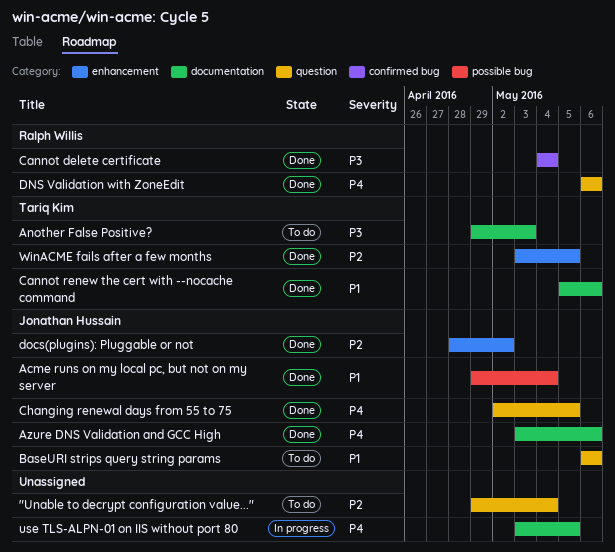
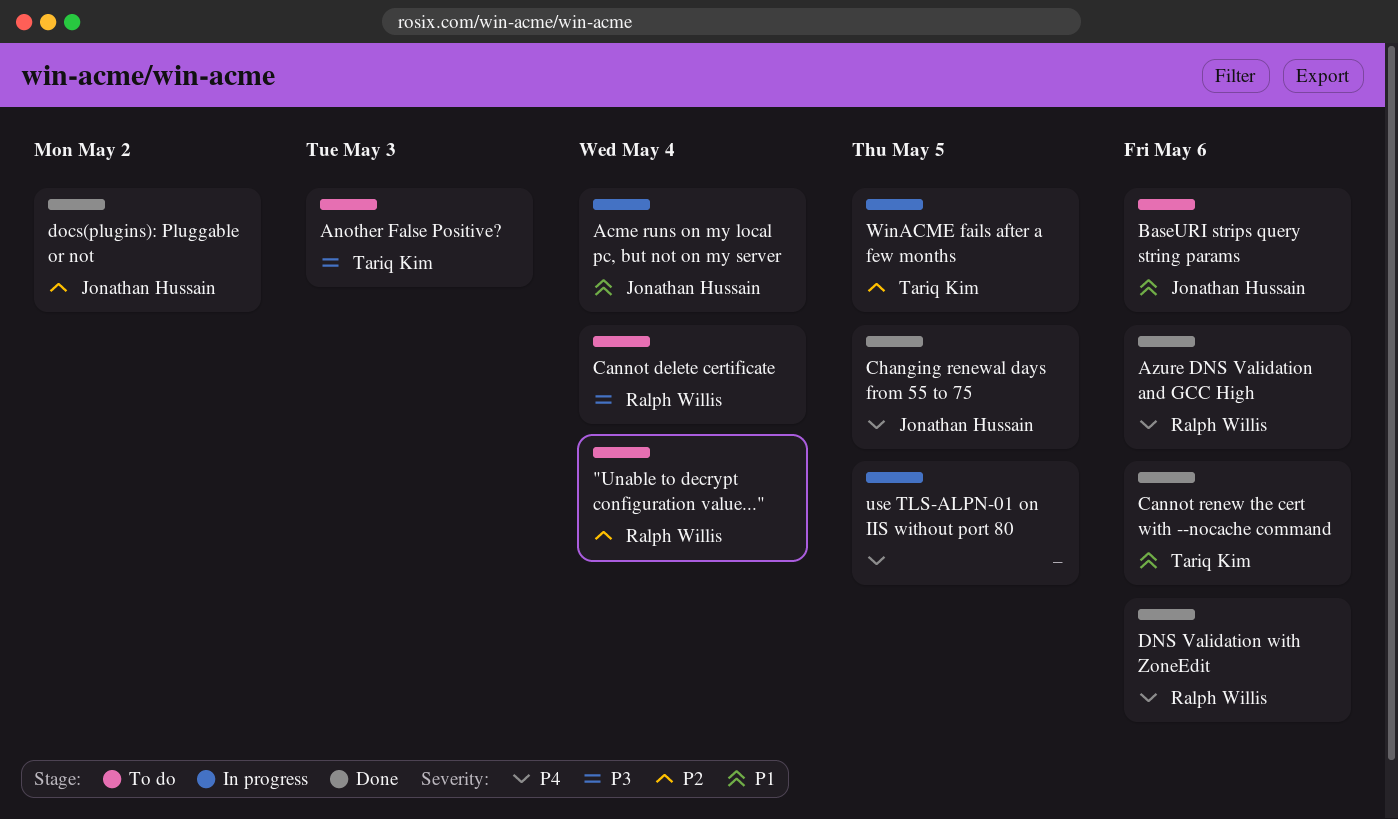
"Unable to decrypt configuration value...", owner: none -> Ralph Willis
Acme runs on my local pc, but not on my server, status: Done -> In progress
Azure DNS Validation and GCC High, owner: Jonathan Hussain -> Ralph Willis
Cannot delete certificate, status: Done -> To do
WinACME fails after a few months, status: Done -> In progress

